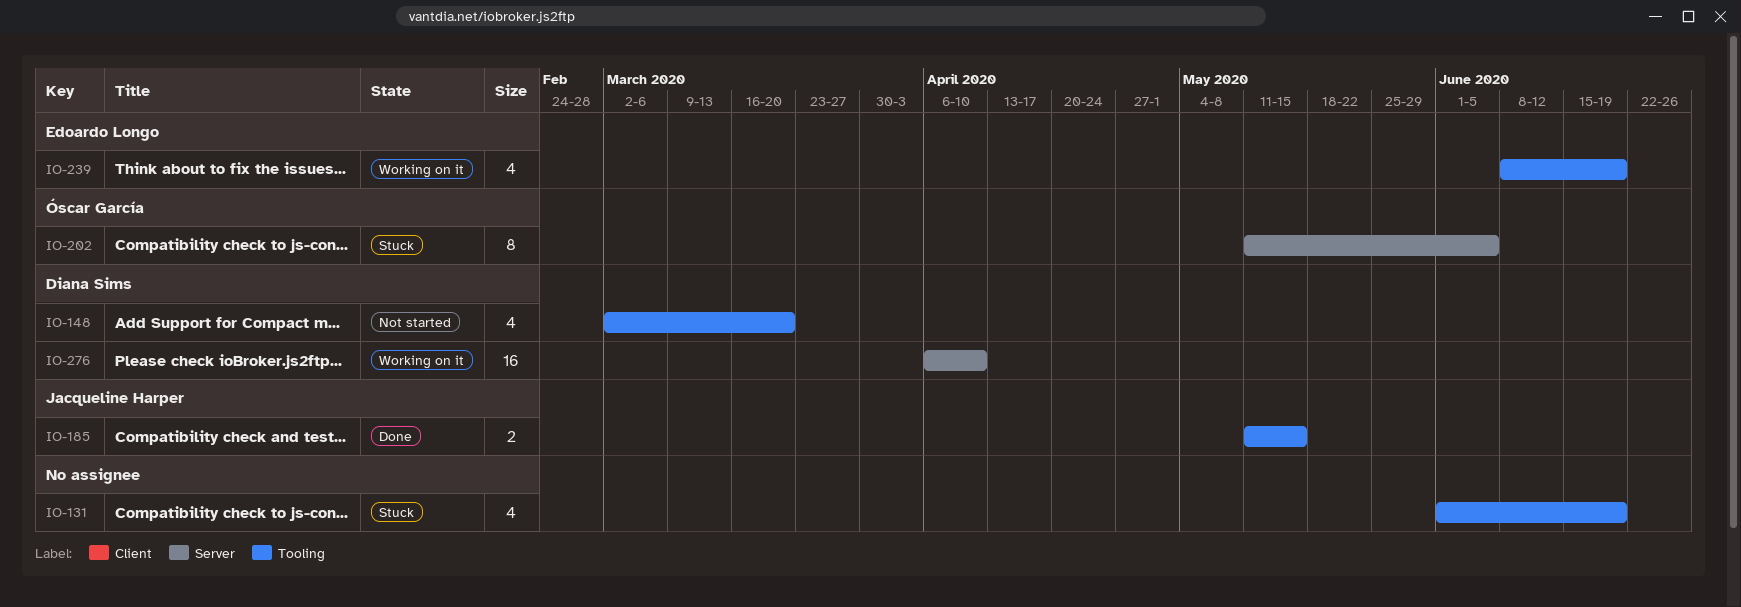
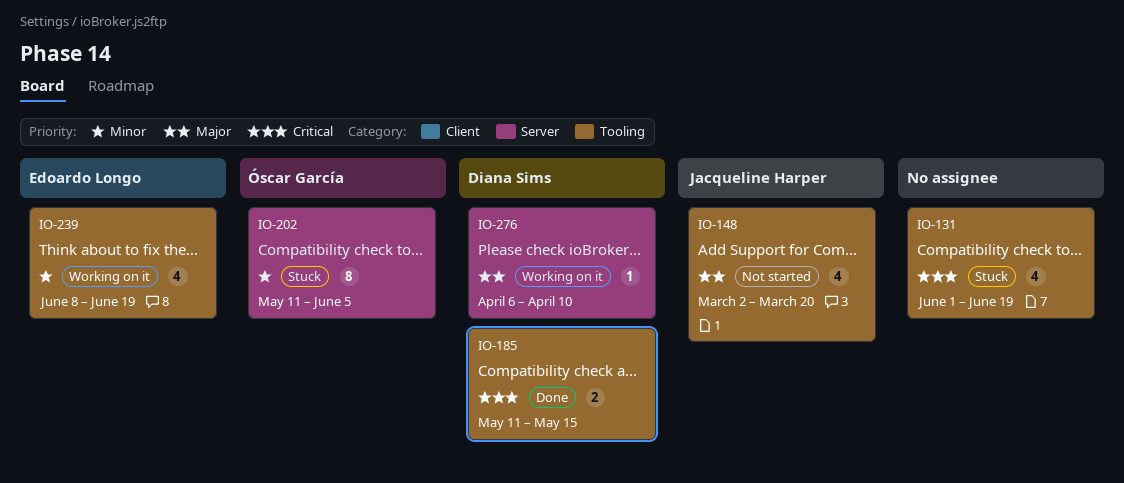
IO-148, owner: Diana Sims -> Jacqueline Harper
IO-185, owner: Jacqueline Harper -> Diana Sims
IO-276, estimate: 16 -> 1

